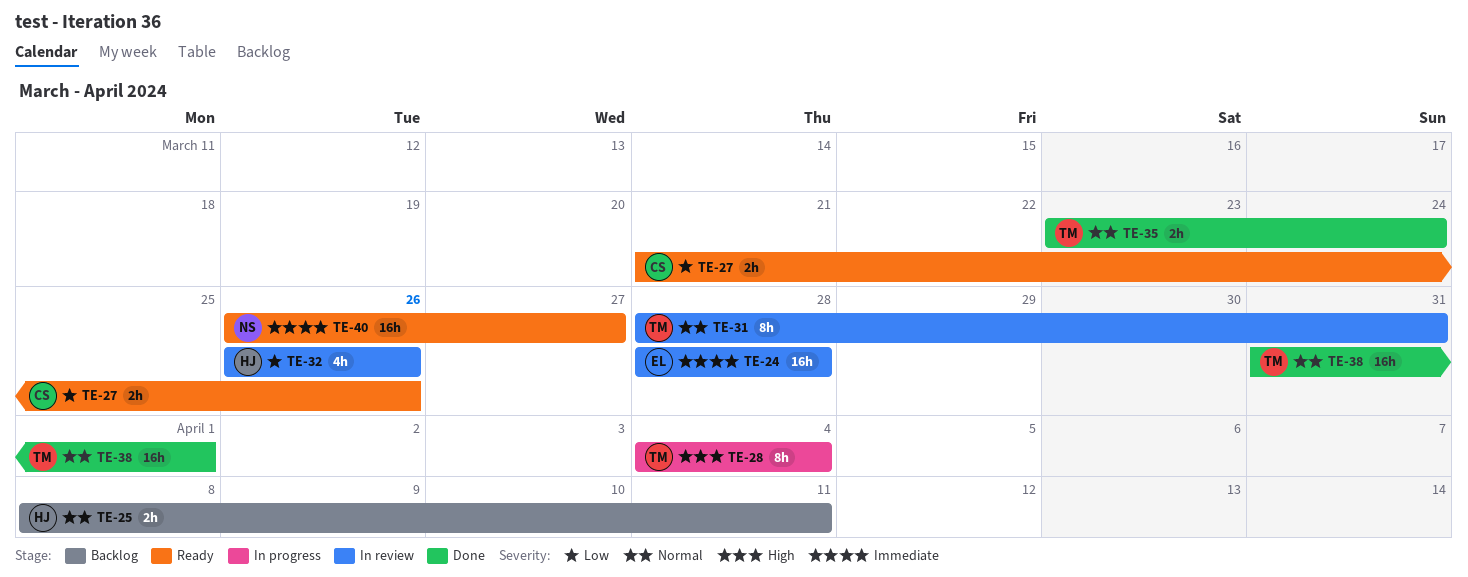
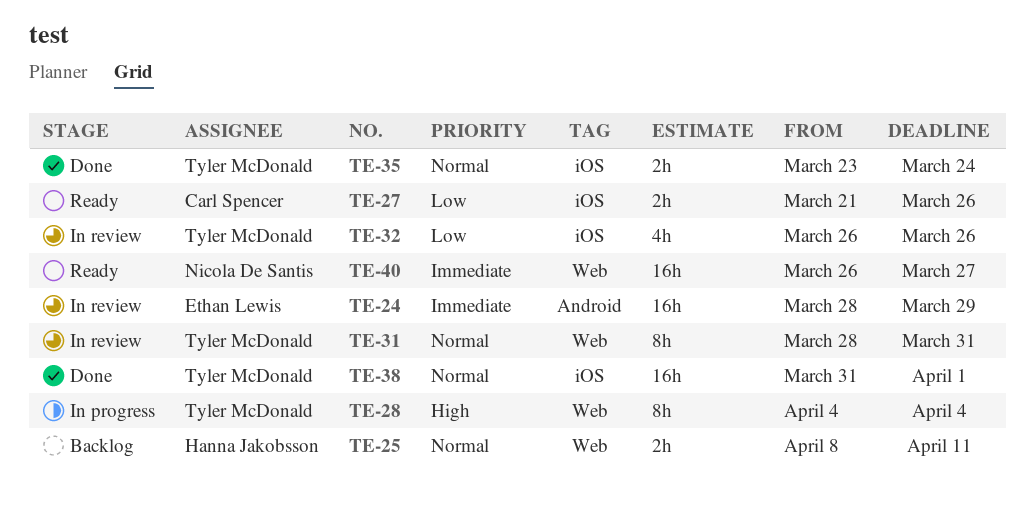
TE-24, due: Mar 28 -> Mar 29
TE-32, owner: Hanna Jakobsson -> Tyler McDonald

